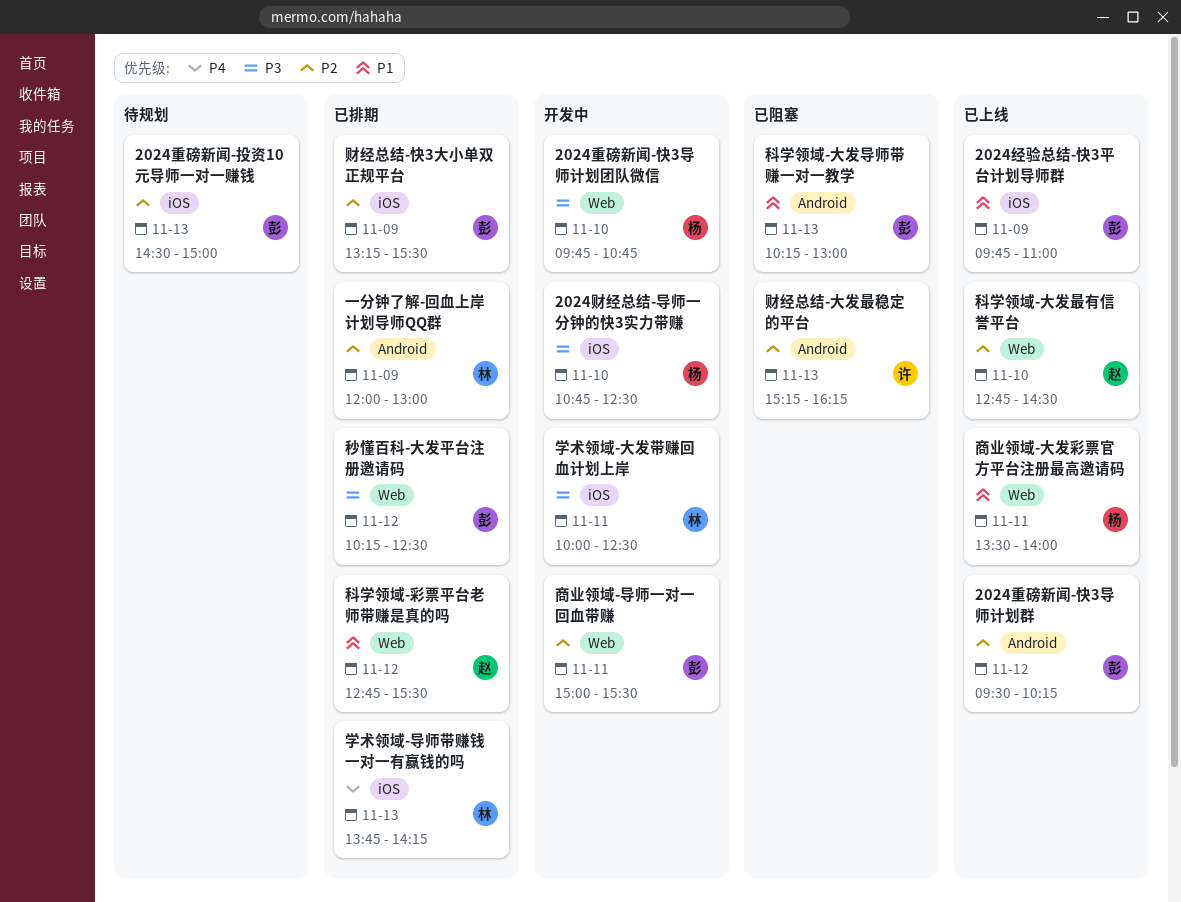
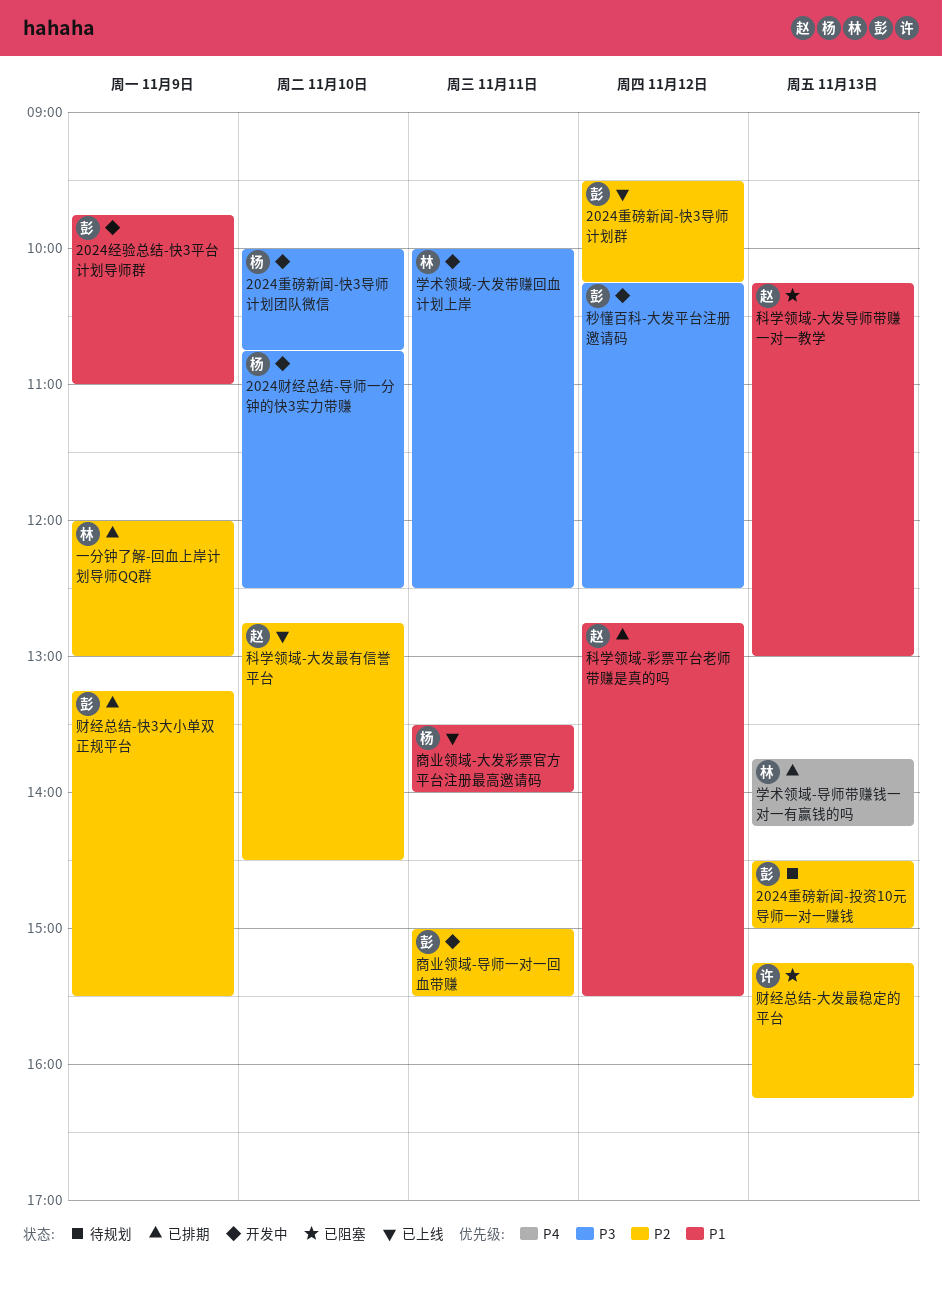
2024经验总结-快3平台计划导师群, status: 已上线 -> 开发中
2024重磅新闻-快3导师计划团队微信, begins: 09:45 -> 10:00
科学领域-大发导师带赚一对一教学, owner: 彭 -> 赵
秒懂百科-大发平台注册邀请码, status: 已排期 -> 开发中

